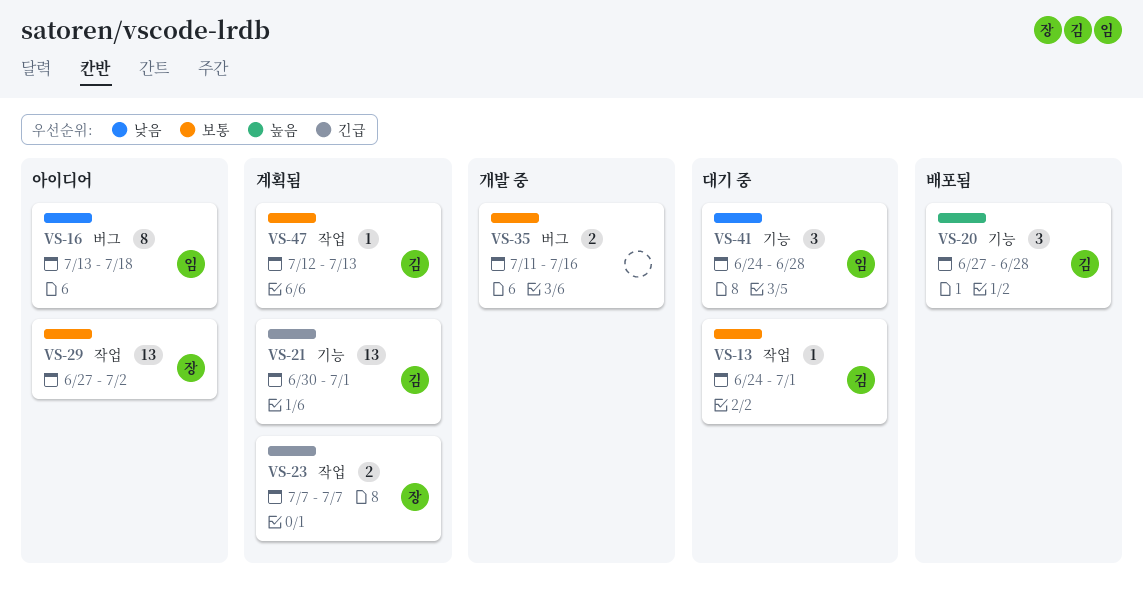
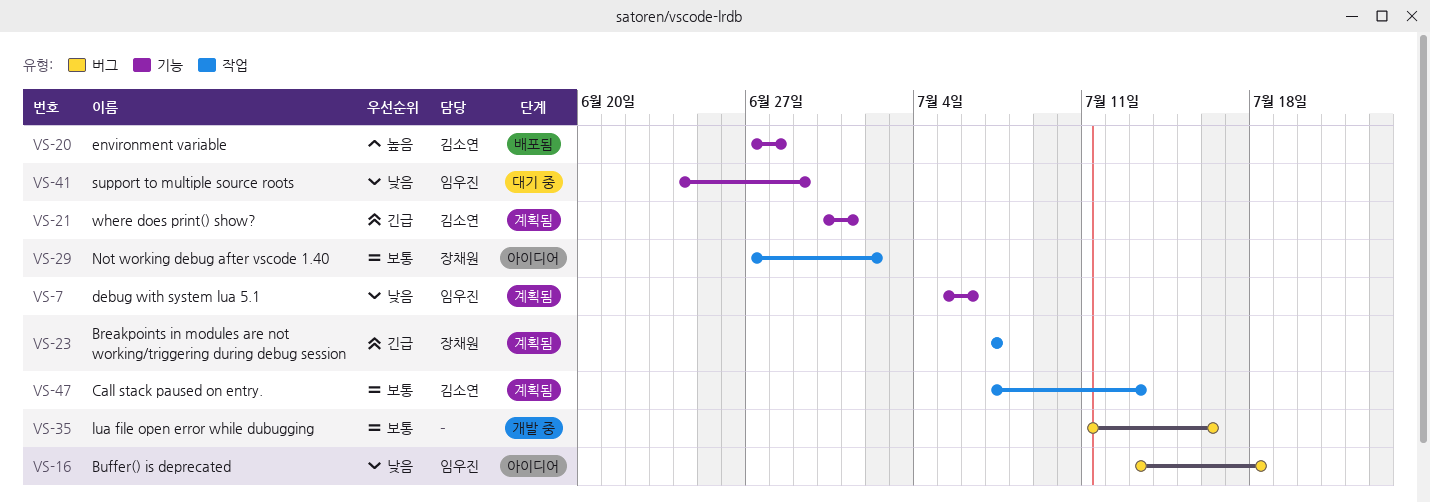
VS-7: none -> present
VS-13: present -> none
VS-41, due: Jun 28 -> Jun 29
VS-47, start: Jul 12 -> Jul 7

